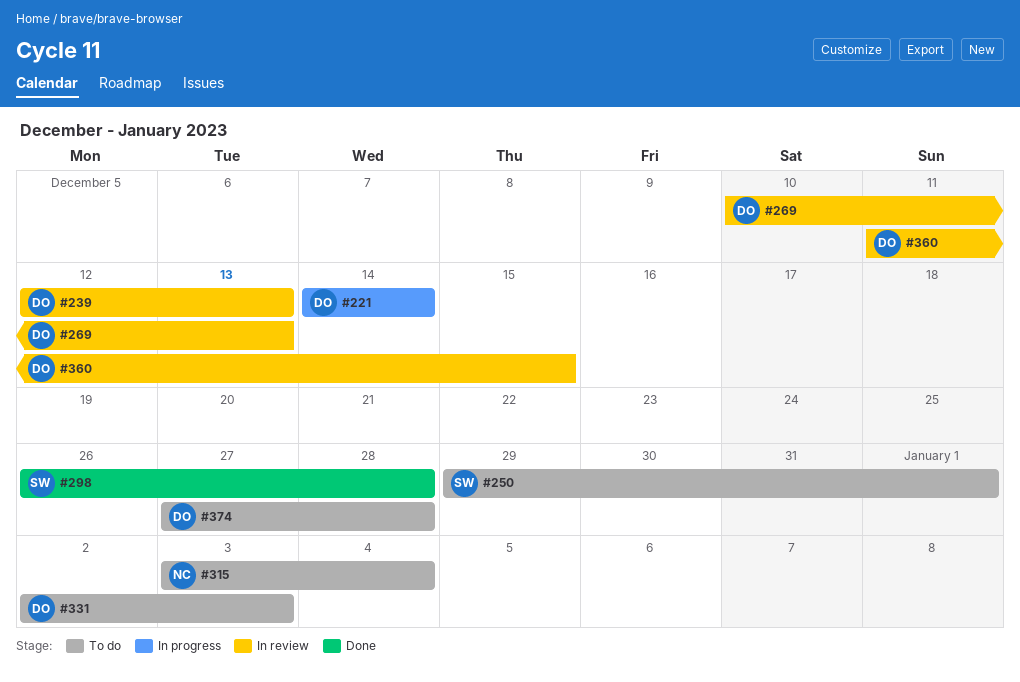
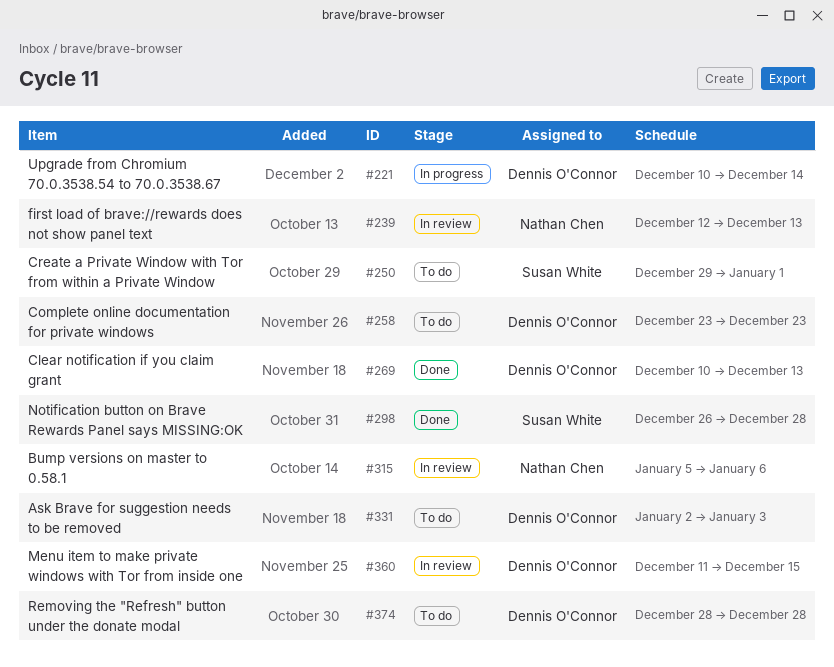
#221, start: Dec 14 -> Dec 10
#239, owner: Dennis O'Connor -> Nathan Chen
#258: none -> present
#269, status: In review -> Done
#315, status: To do -> In review
#315, start: Jan 3 -> Jan 5
#315, due: Jan 4 -> Jan 6
#374, start: Dec 27 -> Dec 28

